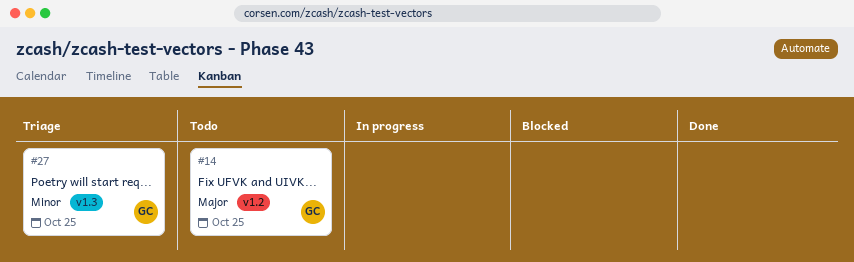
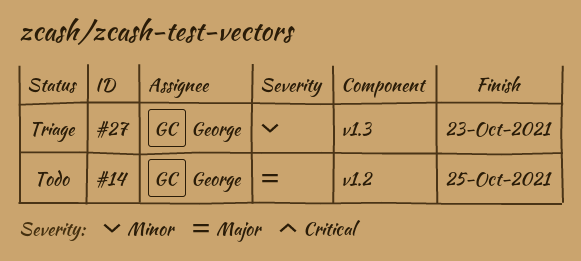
#27, due: Oct 25 -> Oct 23

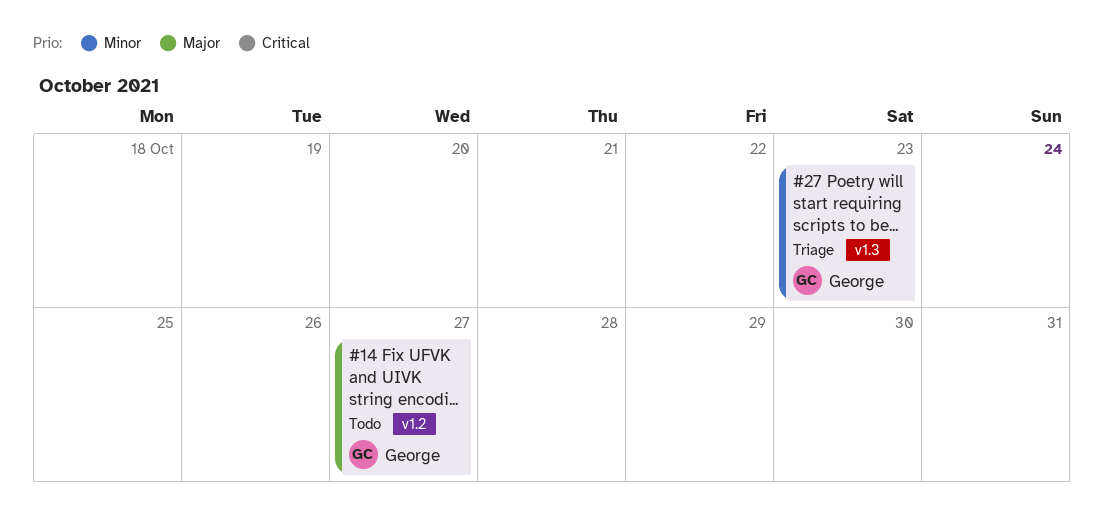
#14, due: Oct 25 -> Oct 27

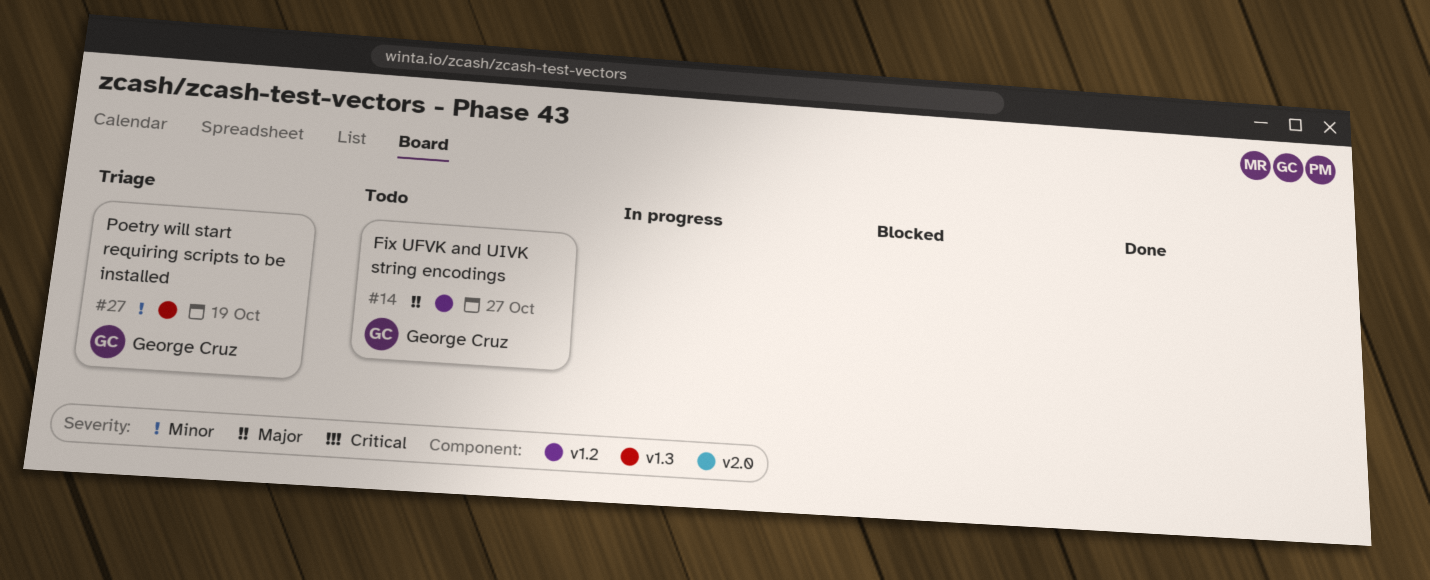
#27, due: Oct 23 -> Oct 19

